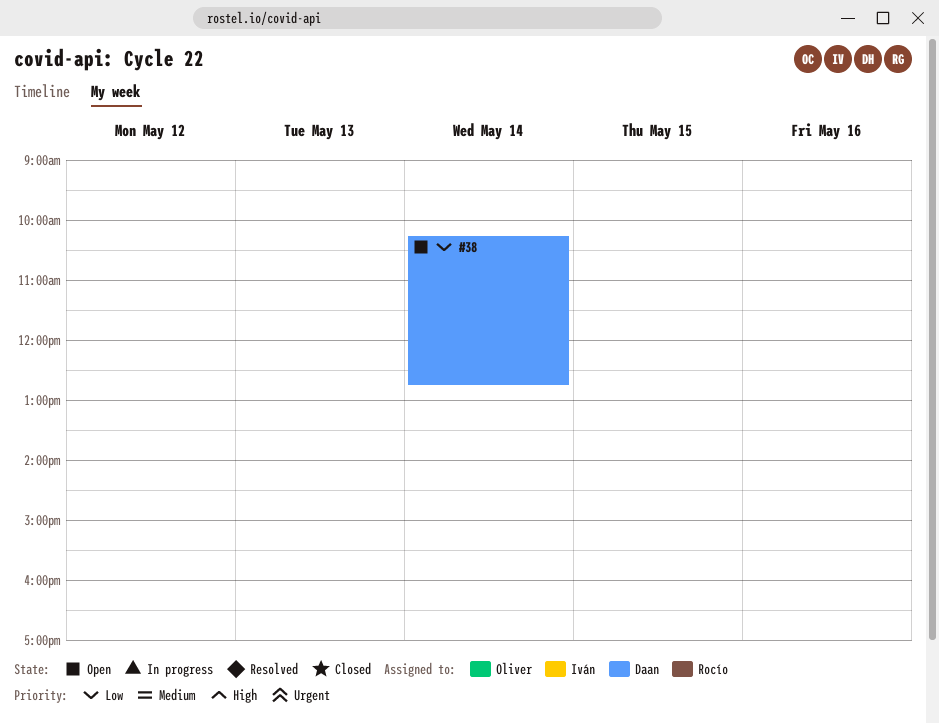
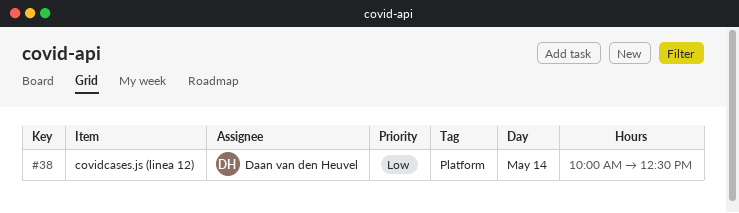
#38, begins: 10:15 -> 10:00
#38, ends: 12:45 -> 12:30

